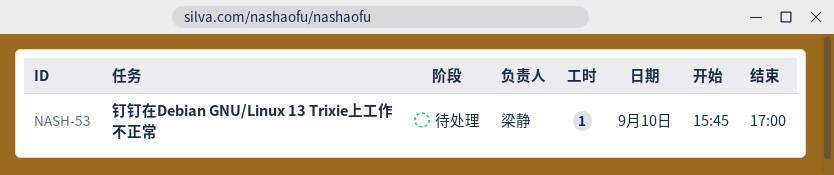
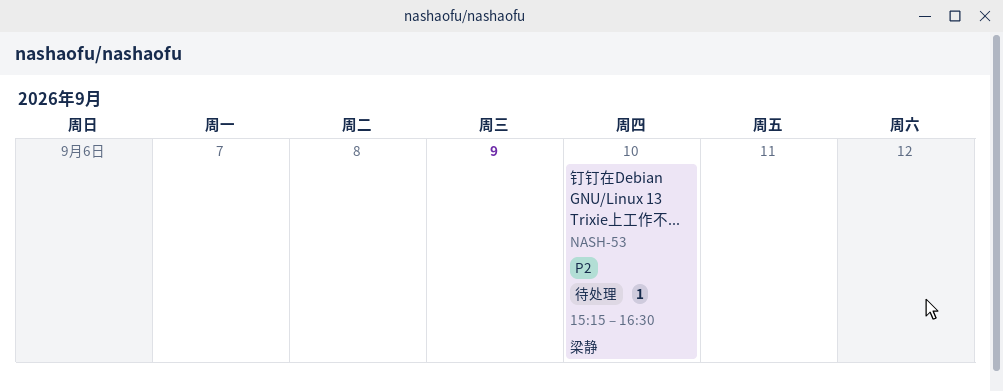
NASH-53, begins: 15:45 -> 15:15
NASH-53, ends: 17:00 -> 16:30

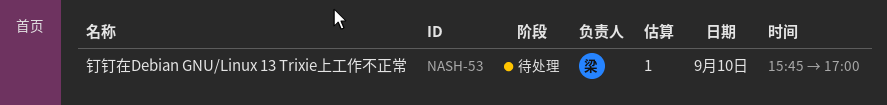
NASH-53, begins: 15:15 -> 15:45
NASH-53, ends: 16:30 -> 17:00

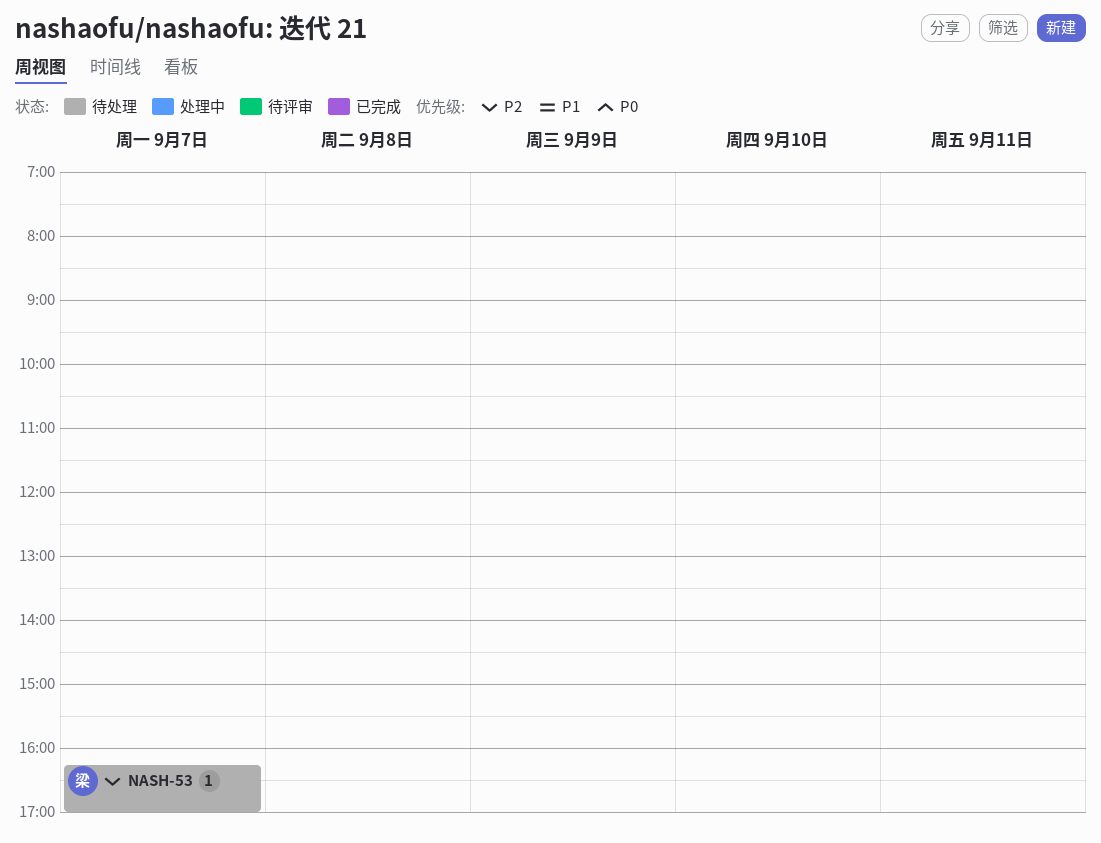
NASH-53, day: Sep 10 -> Sep 7
NASH-53, begins: 15:45 -> 16:15

